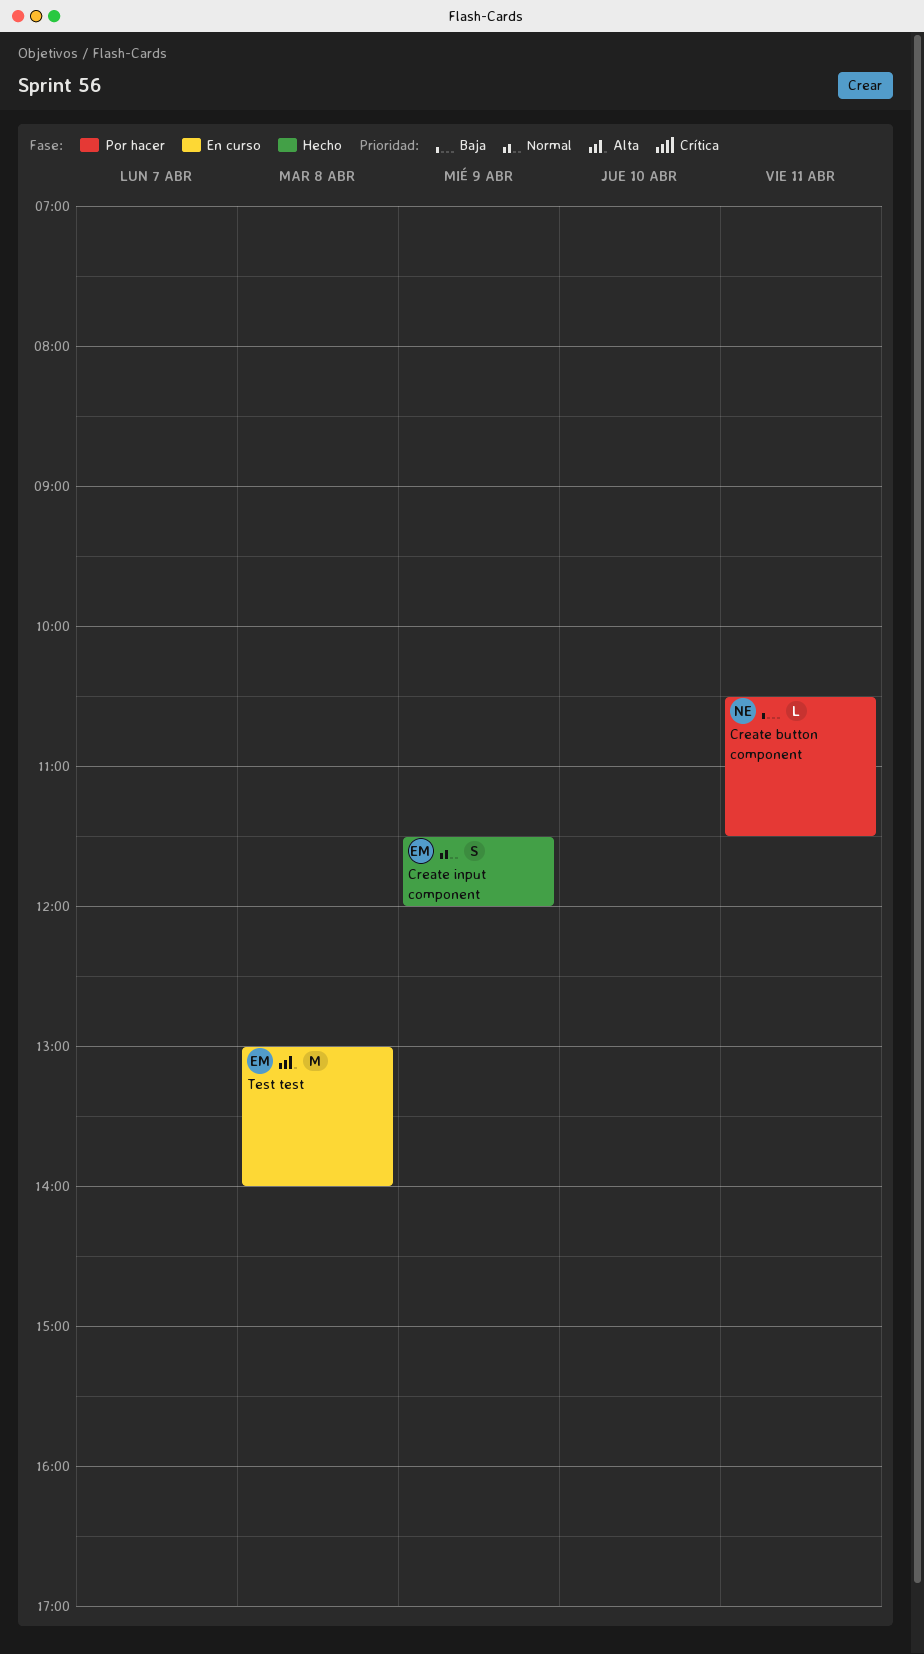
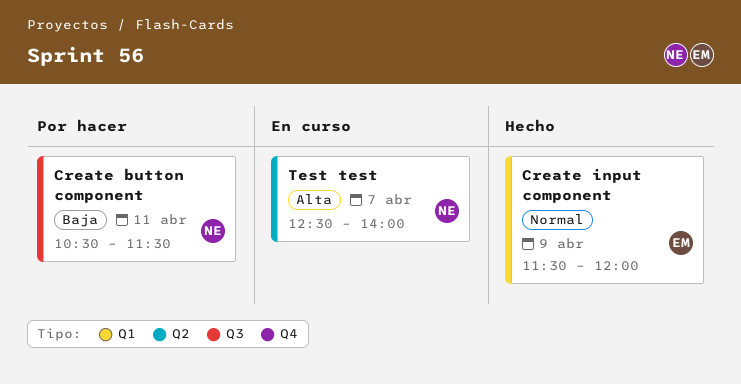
Test test, owner: EM -> NE
Test test, day: Apr 8 -> Apr 7
Test test, begins: 13:00 -> 12:30

